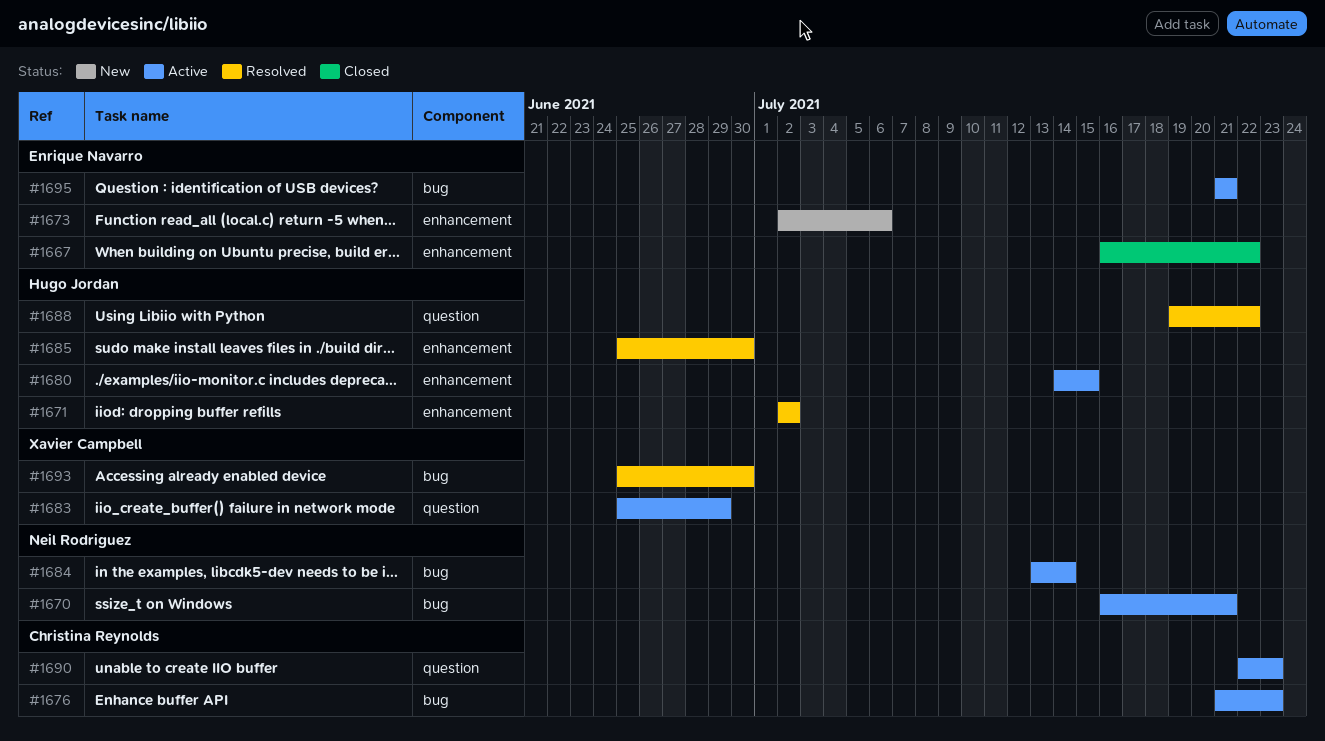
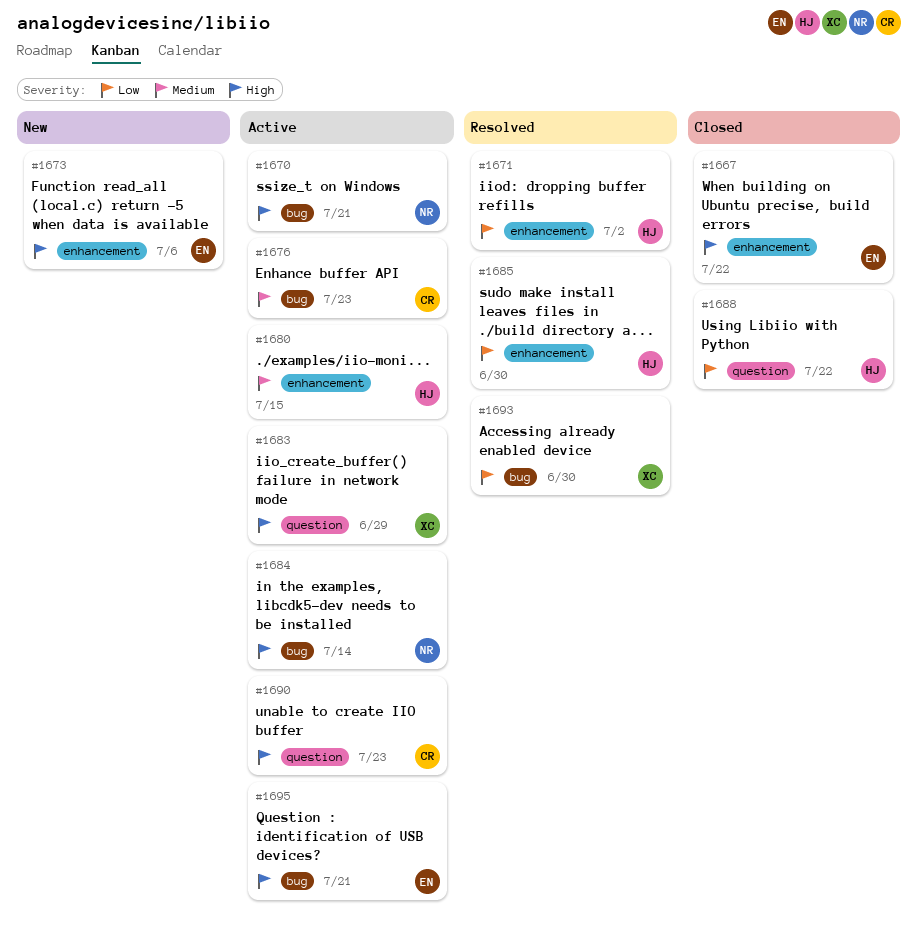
#1688, status: Resolved -> Closed

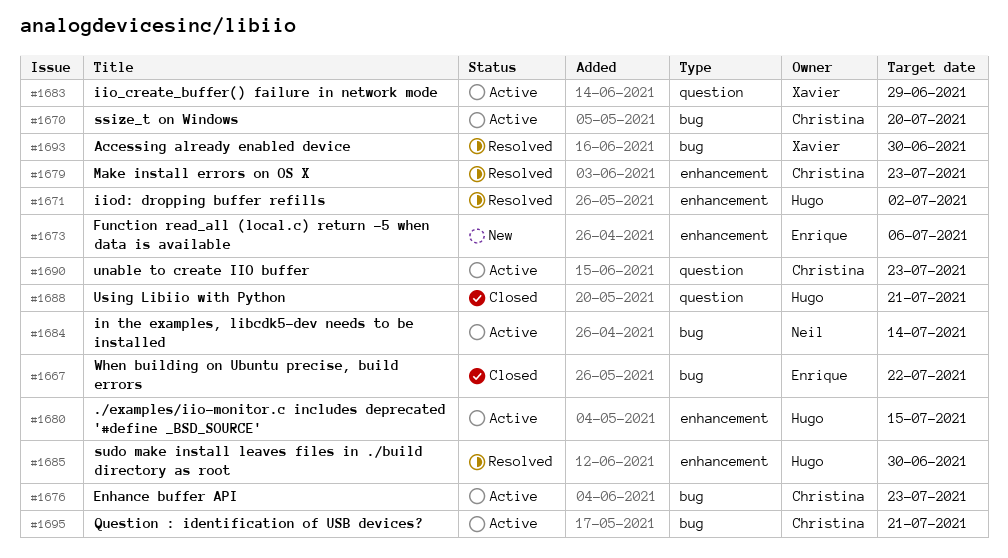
#1667, label: enhancement -> bug
#1670, owner: Neil -> Christina
#1670, due: Jul 21 -> Jul 20
#1679: none -> present
#1688, due: Jul 22 -> Jul 21
#1695, owner: Enrique -> Christina

